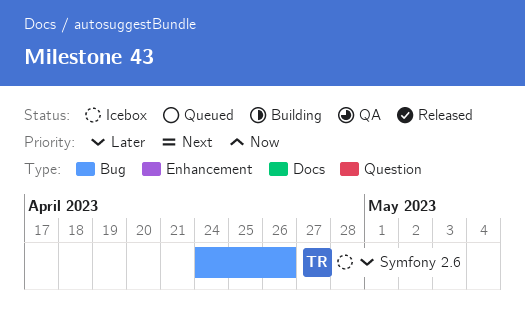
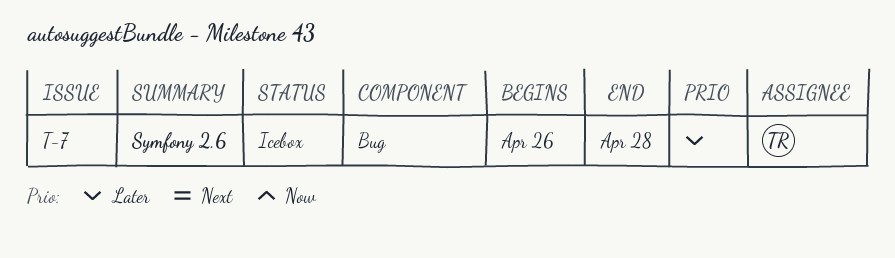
Symfony 2.6, start: Apr 24 -> Apr 26
Symfony 2.6, due: Apr 26 -> Apr 28

